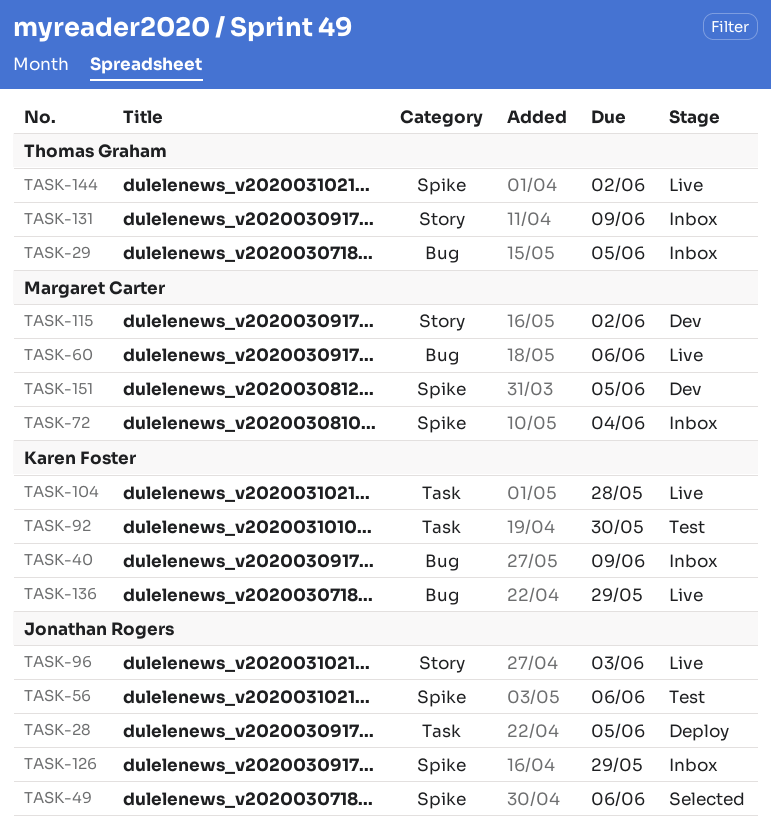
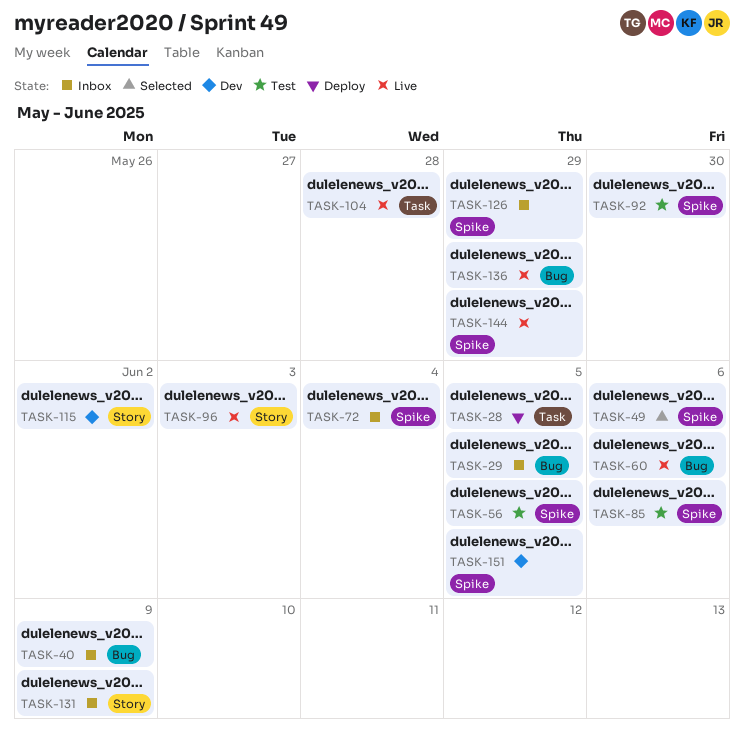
TASK-56, due: Jun 6 -> Jun 5
TASK-85: none -> present
TASK-92, label: Task -> Spike
TASK-144, due: Jun 2 -> May 29

